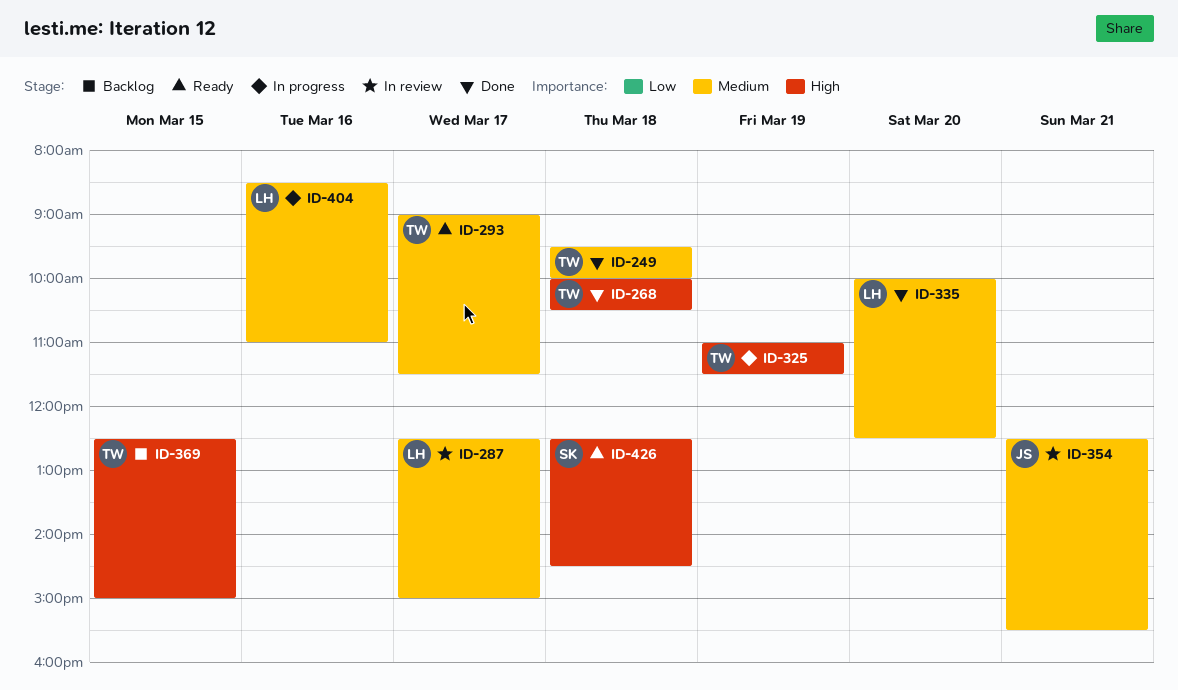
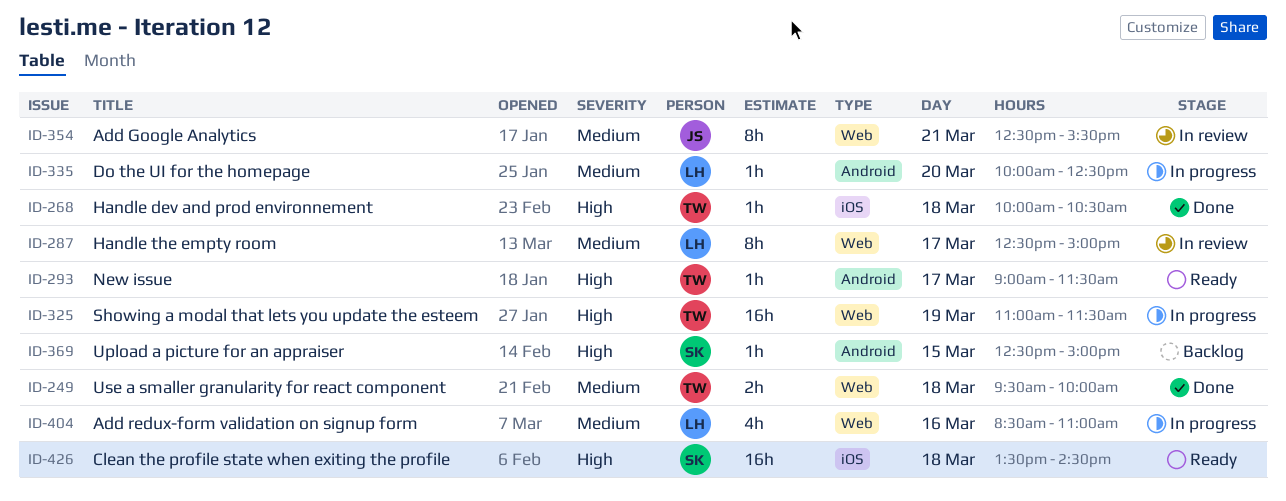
ID-293, priority: Medium -> High
ID-335, status: Done -> In progress
ID-369, owner: TW -> SK
ID-426, begins: 12:30 -> 13:30

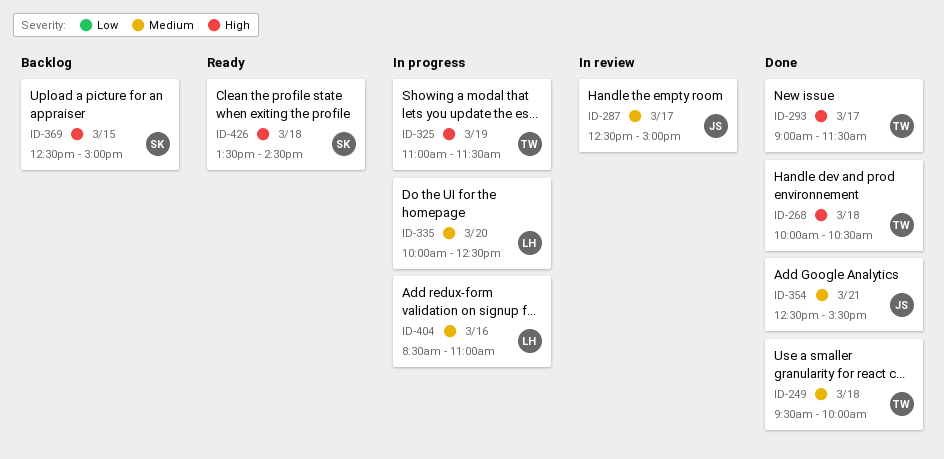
ID-287, owner: LH -> JS
ID-293, status: Ready -> Done
ID-354, status: In review -> Done

